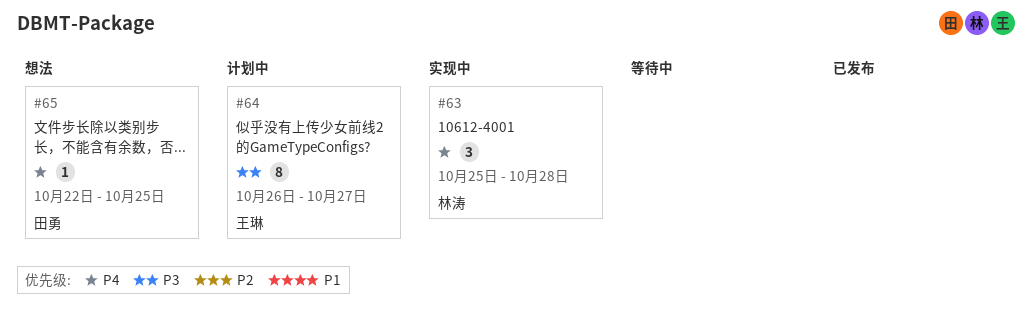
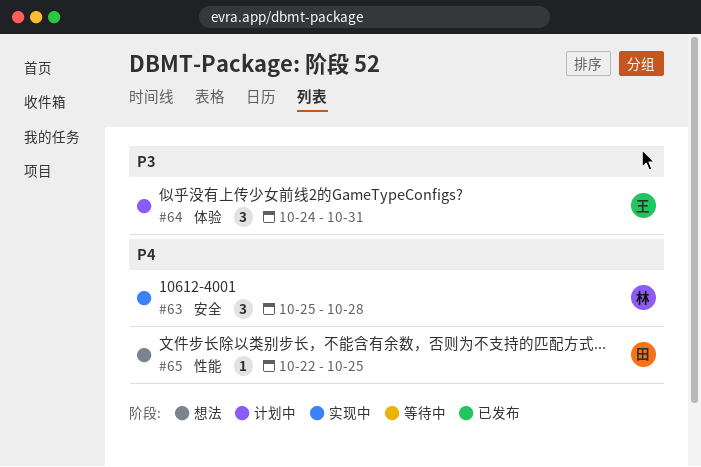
#64, estimate: 8 -> 3
#64, start: Oct 26 -> Oct 24
#64, due: Oct 27 -> Oct 31

